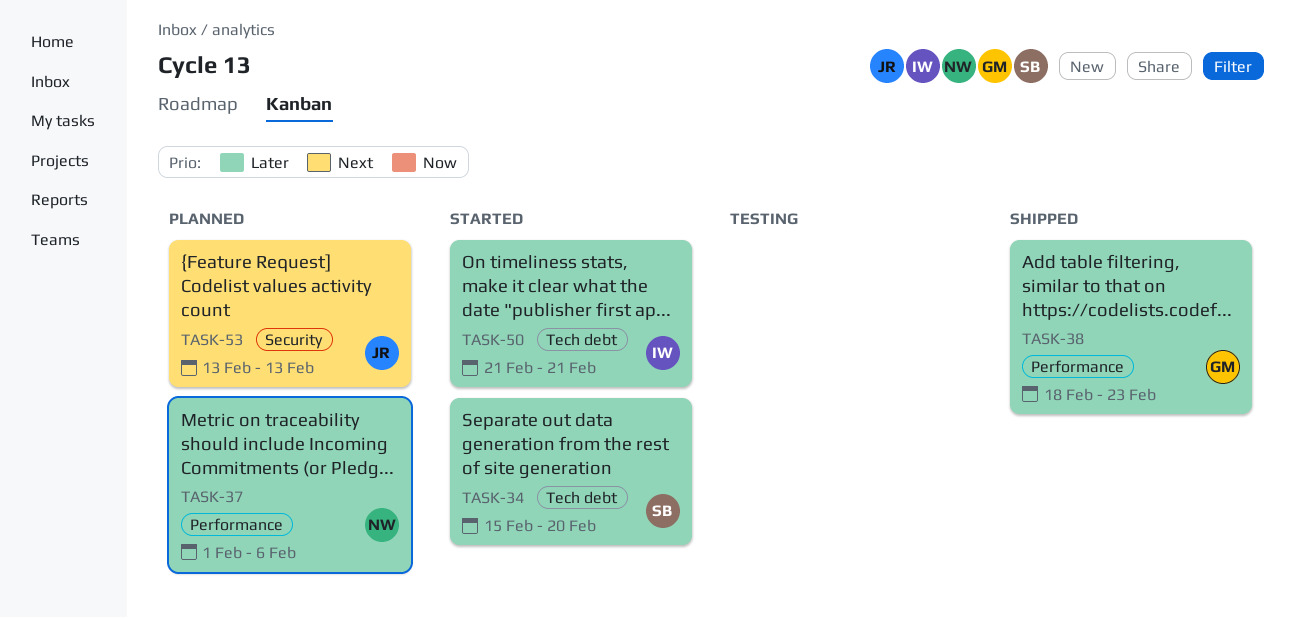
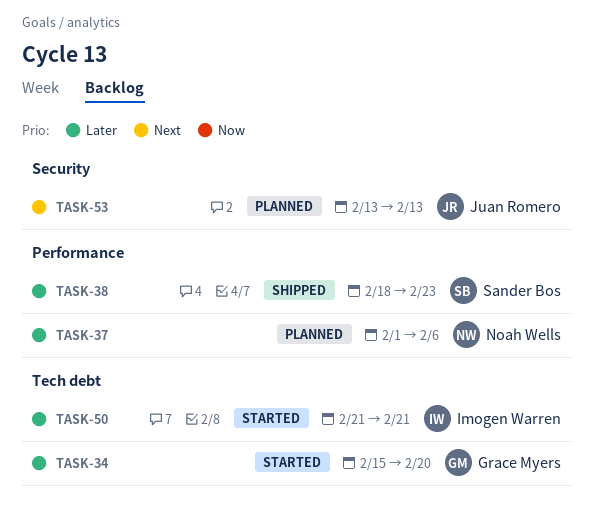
TASK-34, owner: Sander Bos -> Grace Myers
TASK-38, owner: Grace Myers -> Sander Bos

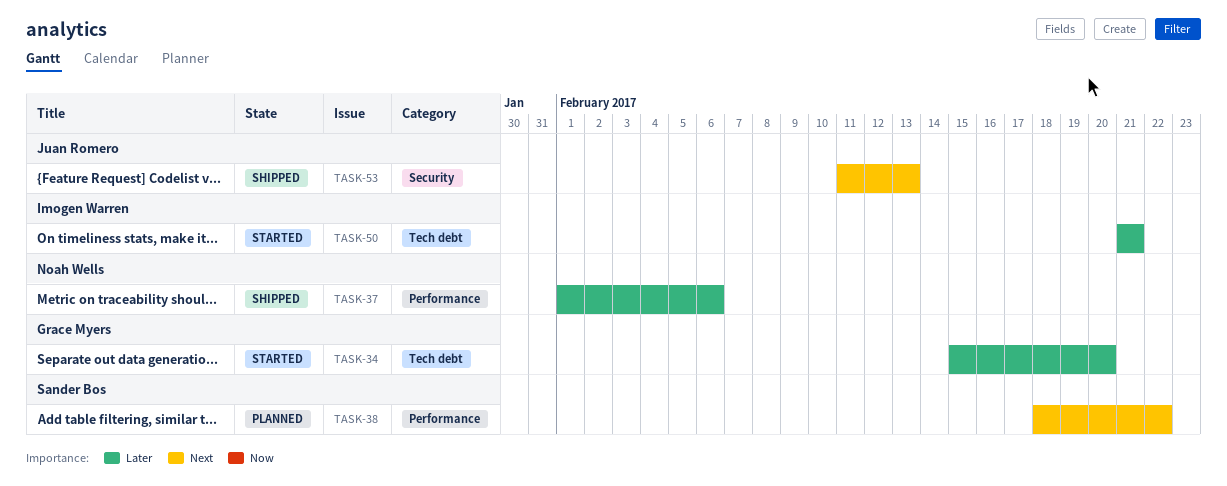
TASK-37, status: Planned -> Shipped
TASK-38, status: Shipped -> Planned
TASK-38, priority: Later -> Next
TASK-38, due: Feb 23 -> Feb 22
TASK-53, status: Planned -> Shipped
TASK-53, start: Feb 13 -> Feb 11

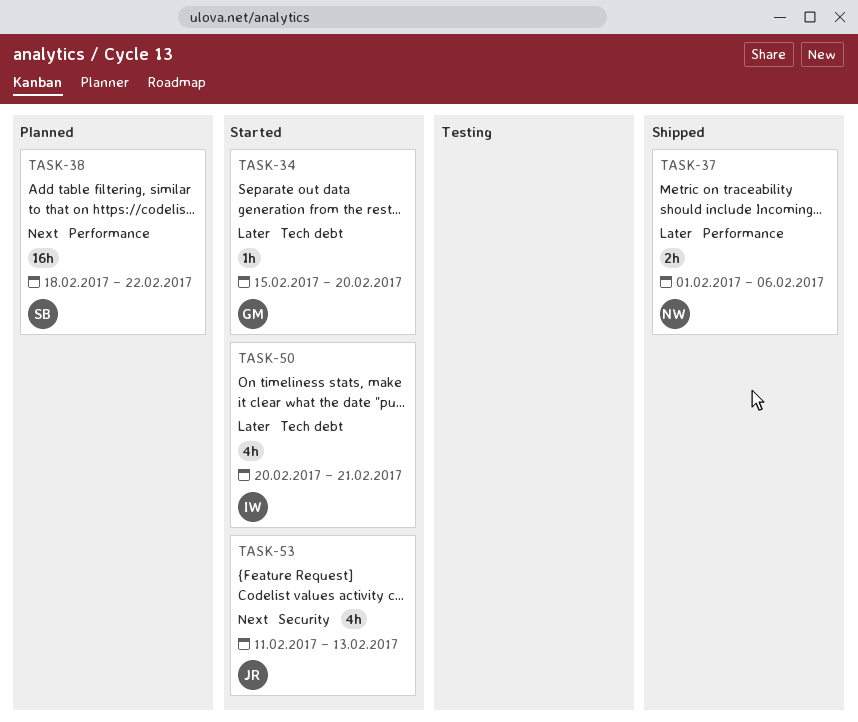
TASK-50, start: Feb 21 -> Feb 20
TASK-53, status: Shipped -> Started

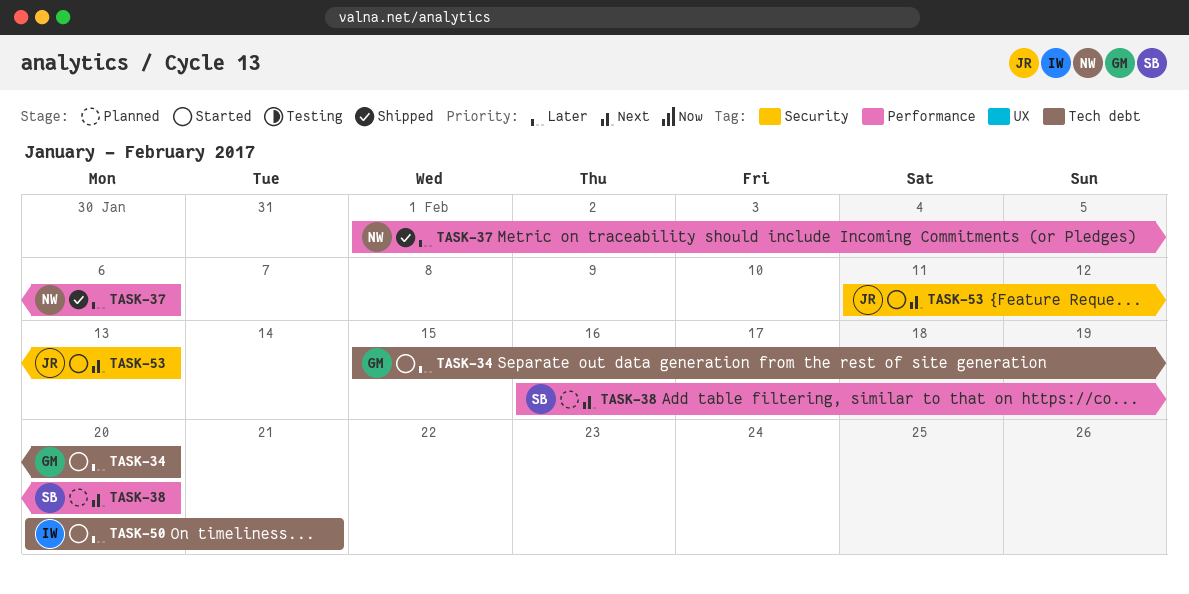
TASK-38, start: Feb 18 -> Feb 16
TASK-38, due: Feb 22 -> Feb 20

